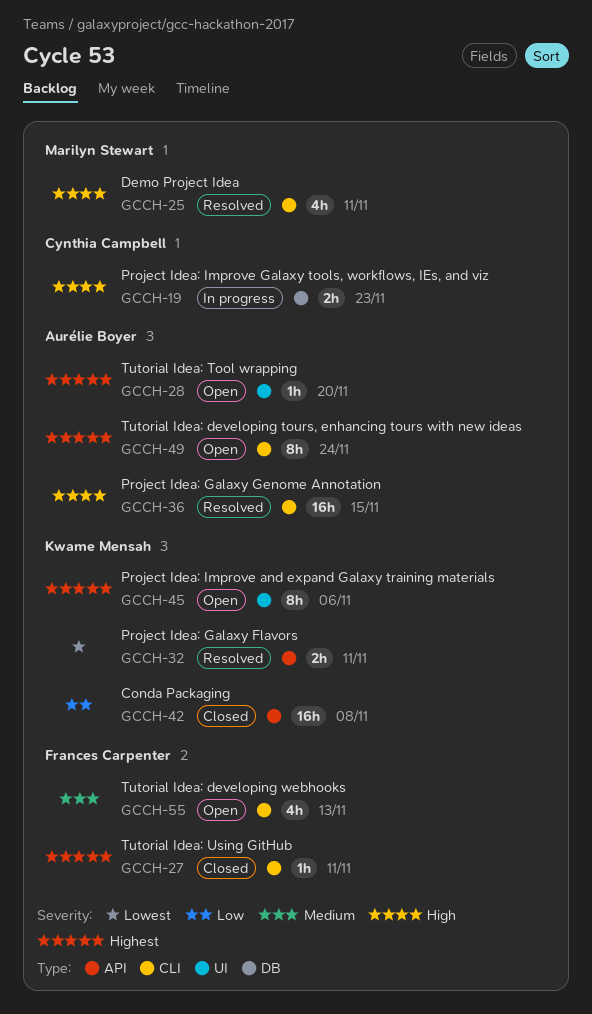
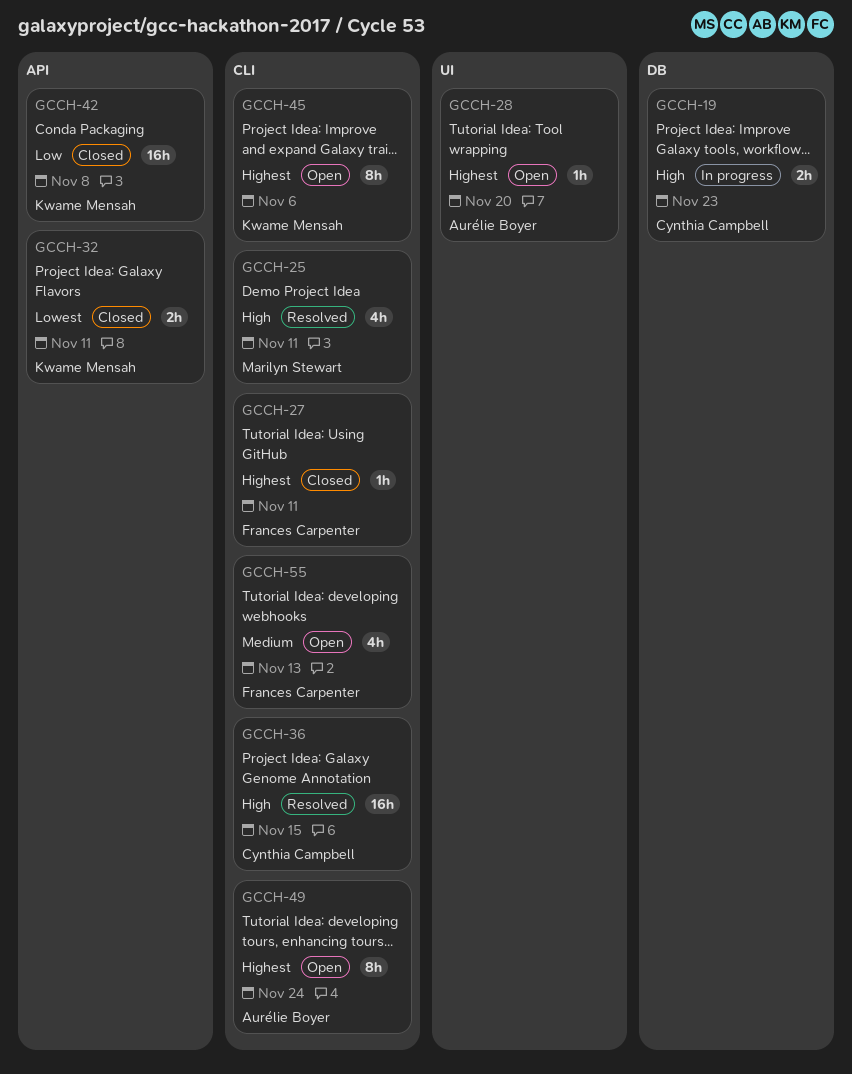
GCCH-32, status: Resolved -> Closed
GCCH-36, owner: Aurélie Boyer -> Cynthia Campbell
GCCH-45, label: UI -> CLI

